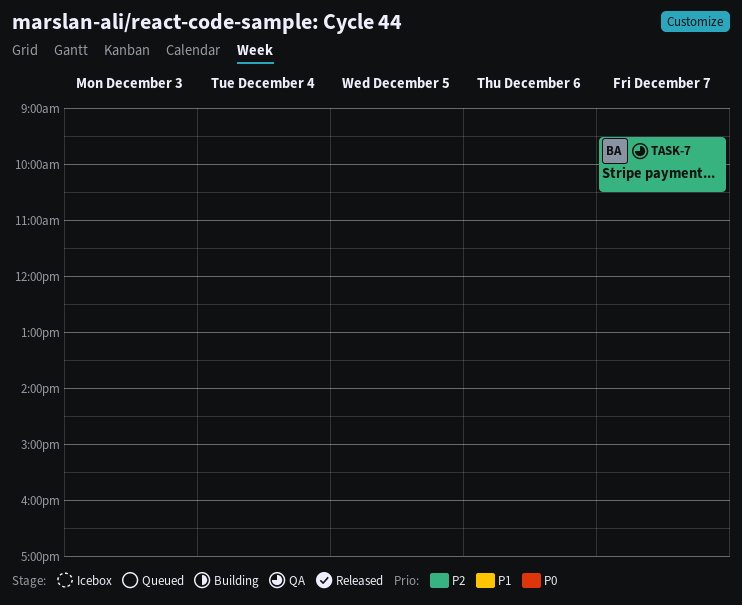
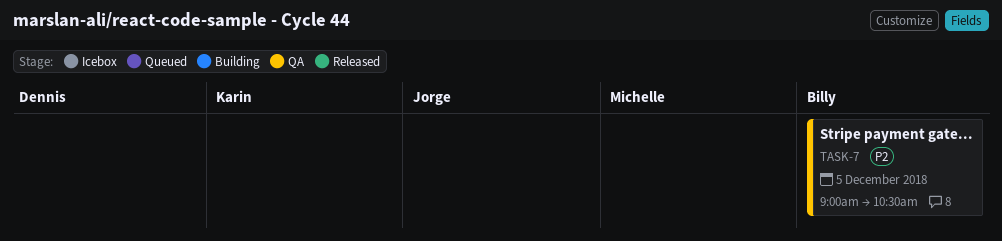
TASK-7, day: Dec 7 -> Dec 5
TASK-7, begins: 09:30 -> 09:00

